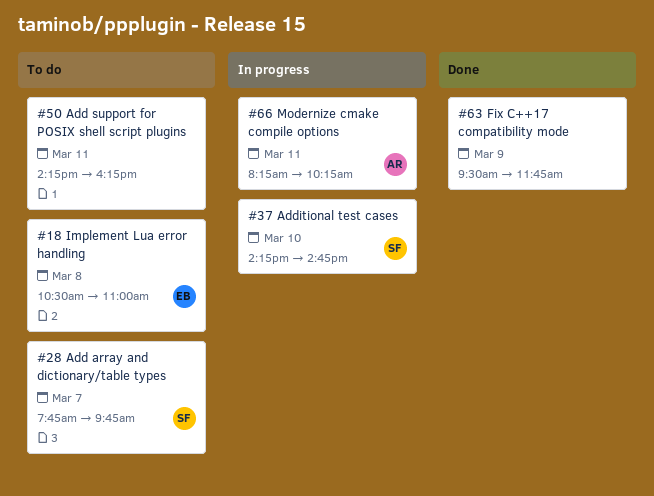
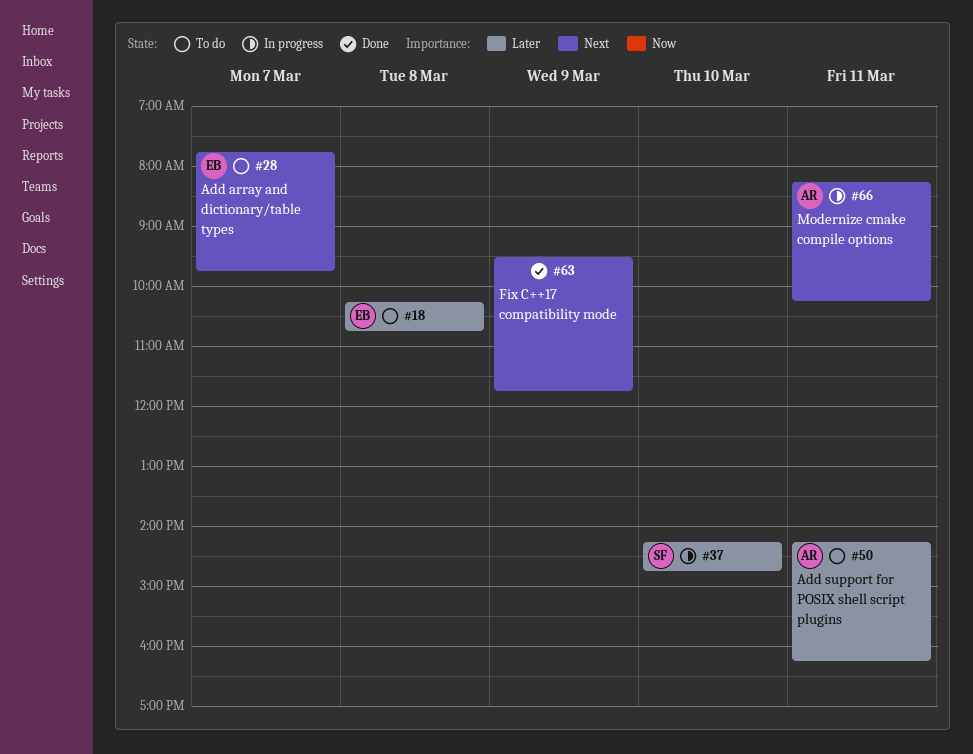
#18, begins: 10:30 -> 10:15
#18, ends: 11:00 -> 10:45
#28, owner: SF -> EB
#50, owner: none -> AR

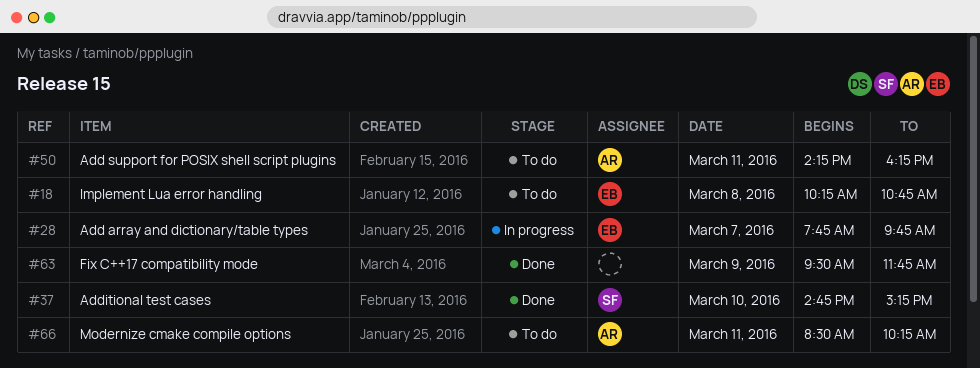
#28, status: To do -> In progress
#37, status: In progress -> Done
#37, begins: 14:15 -> 14:45
#37, ends: 14:45 -> 15:15
#66, status: In progress -> To do
#66, begins: 08:15 -> 08:30

